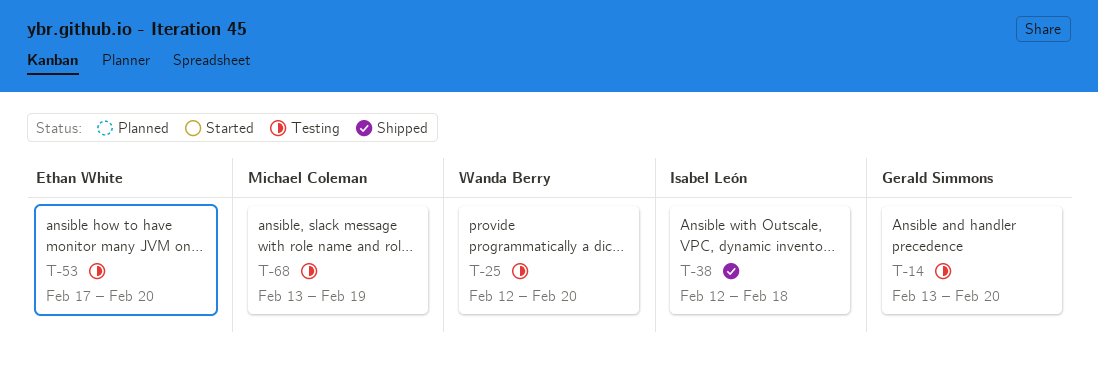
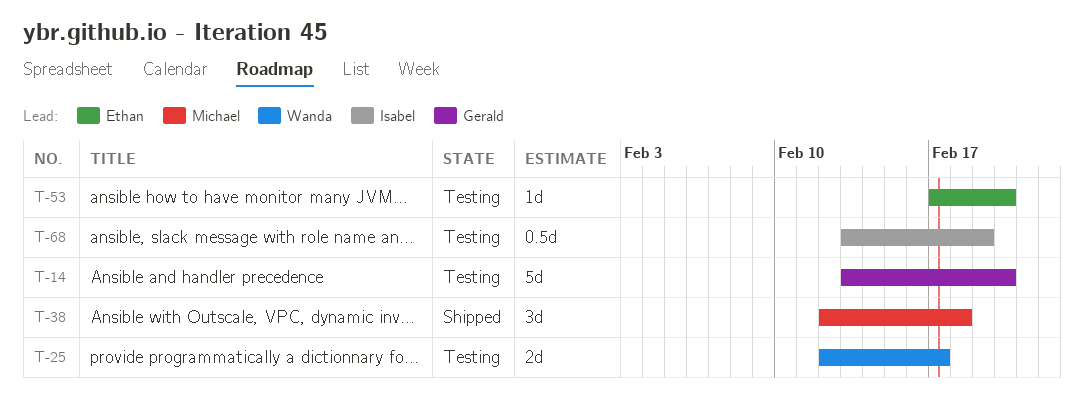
T-25, due: Feb 20 -> Feb 17
T-38, owner: Isabel León -> Michael Coleman
T-68, owner: Michael Coleman -> Isabel León

